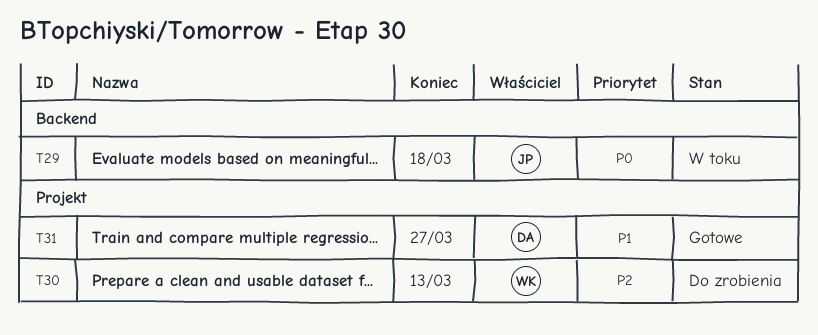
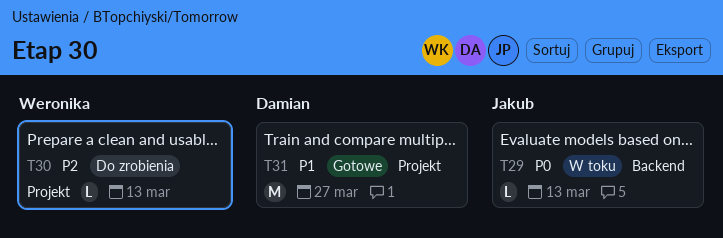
T29, due: Mar 18 -> Mar 13

